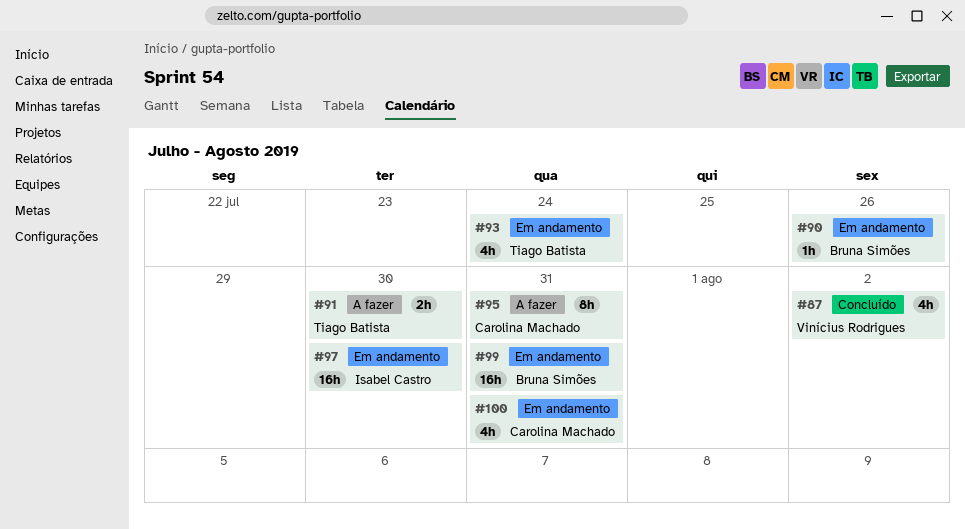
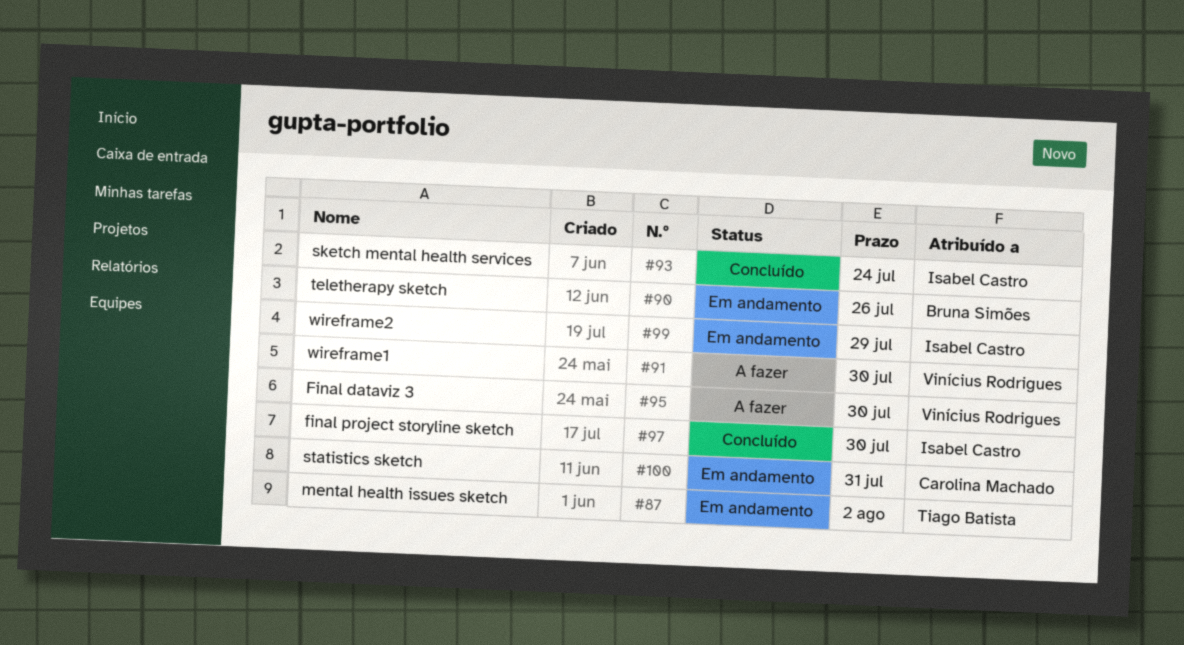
#87, status: Concluído -> Em andamento
#87, owner: Vinícius Rodrigues -> Tiago Batista
#91, owner: Tiago Batista -> Vinícius Rodrigues
#93, status: Em andamento -> Concluído
#93, owner: Tiago Batista -> Isabel Castro
#95, owner: Carolina Machado -> Vinícius Rodrigues
#95, due: Jul 31 -> Jul 30
#97, status: Em andamento -> Concluído
#99, owner: Bruna Simões -> Isabel Castro
#99, due: Jul 31 -> Jul 29

